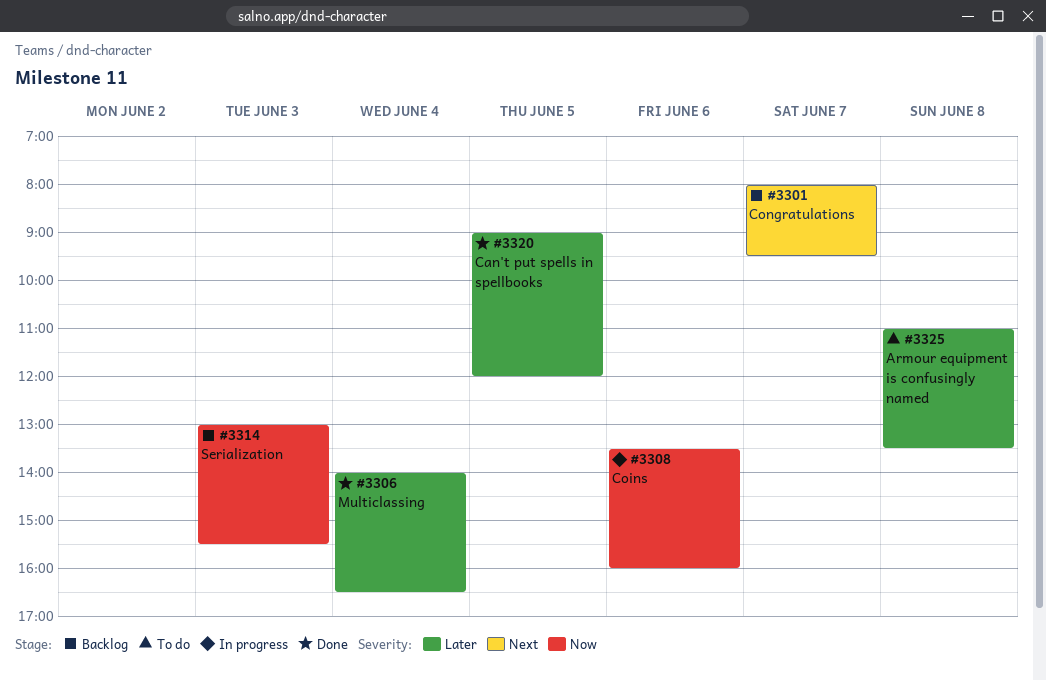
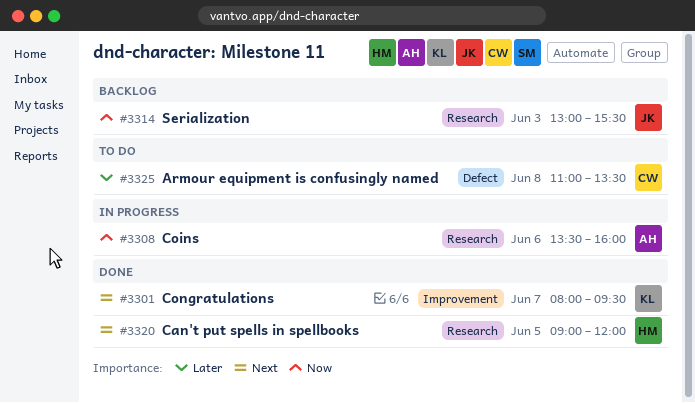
#3301, status: Backlog -> Done
#3306: present -> none
#3320, priority: Later -> Next

